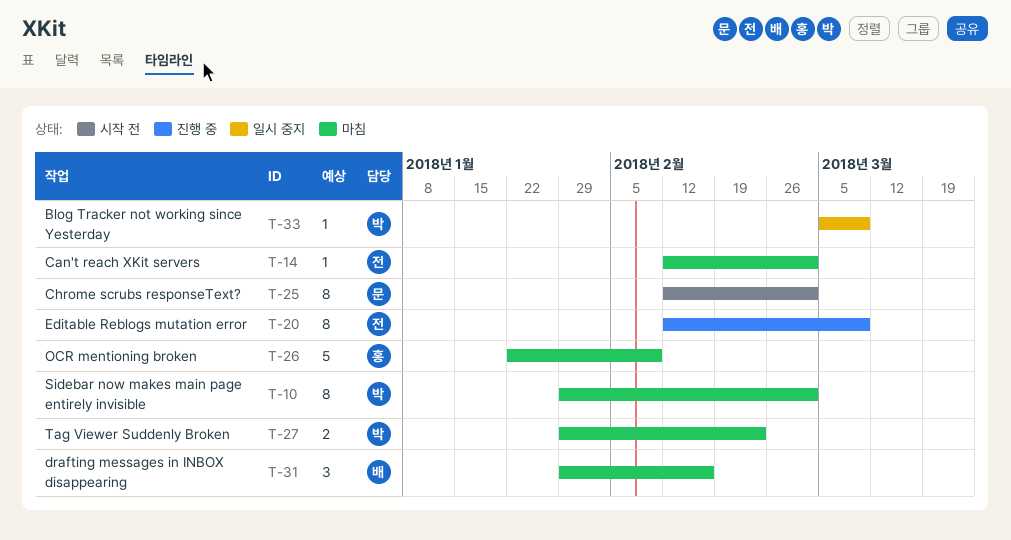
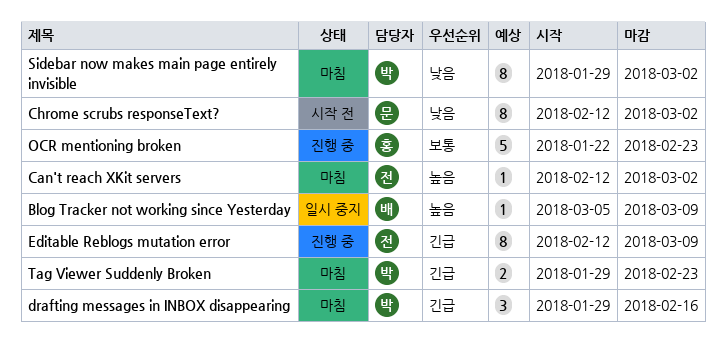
Blog Tracker not working since Yesterday, owner: 박 -> 배
drafting messages in INBOX disappearing, owner: 배 -> 박
OCR mentioning broken, status: 마침 -> 진행 중
OCR mentioning broken, due: Feb 9 -> Feb 23

